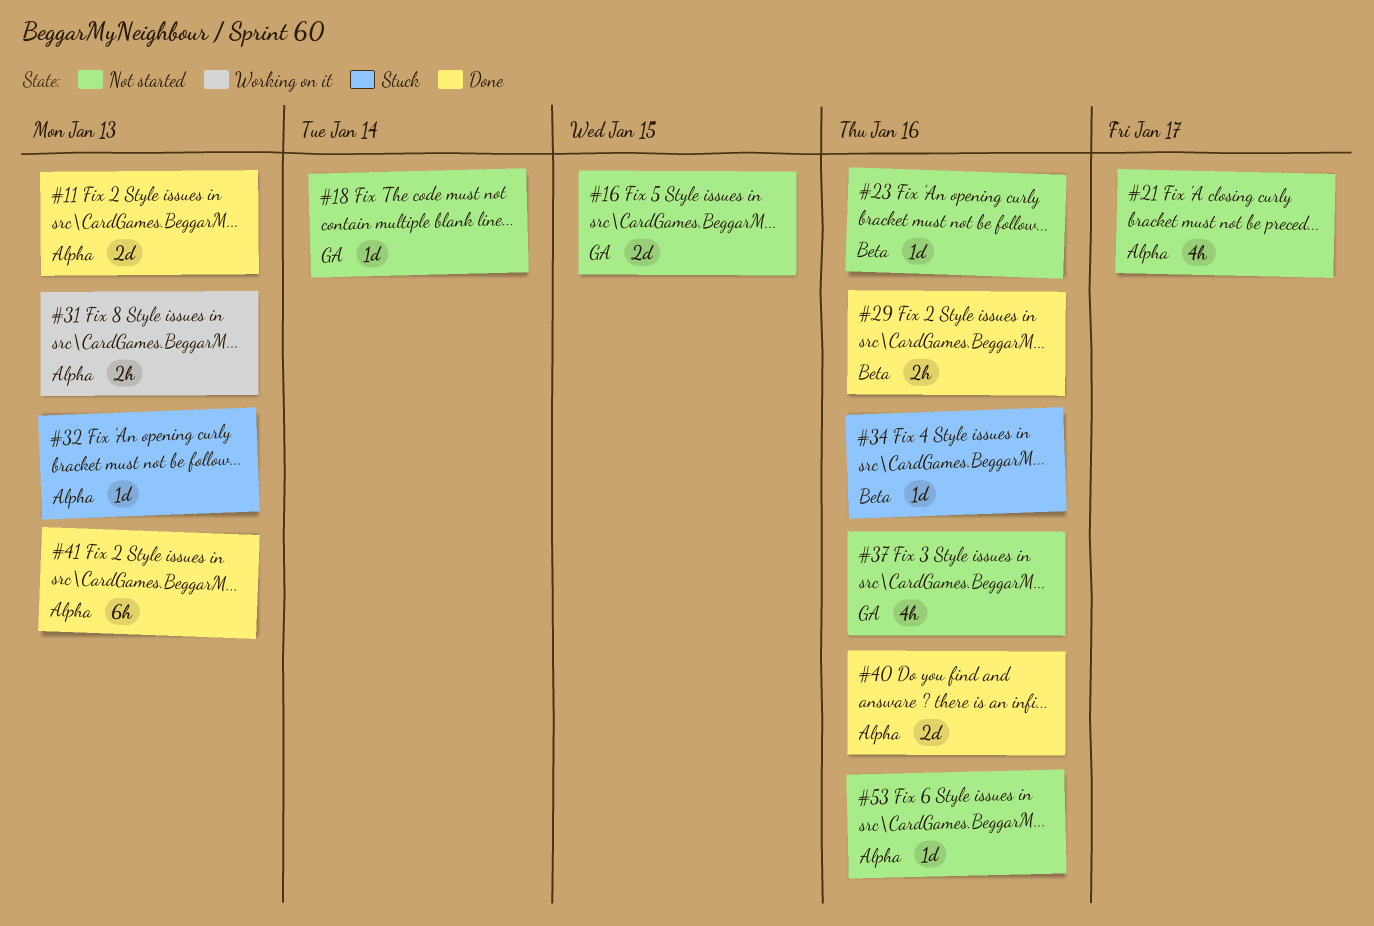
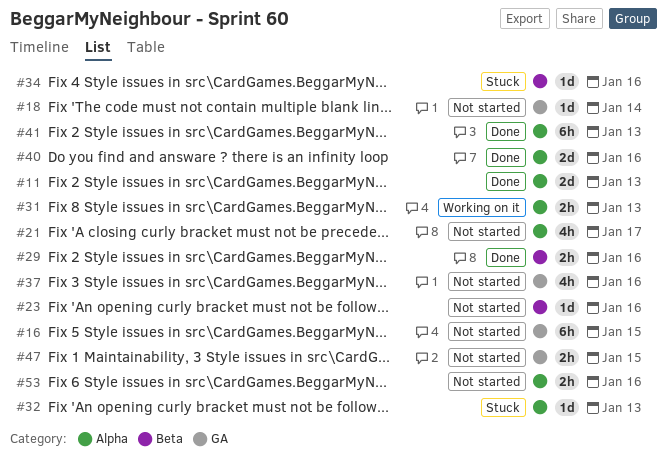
#16, estimate: 2d -> 6h
#47: none -> present
#53, estimate: 1d -> 2h

